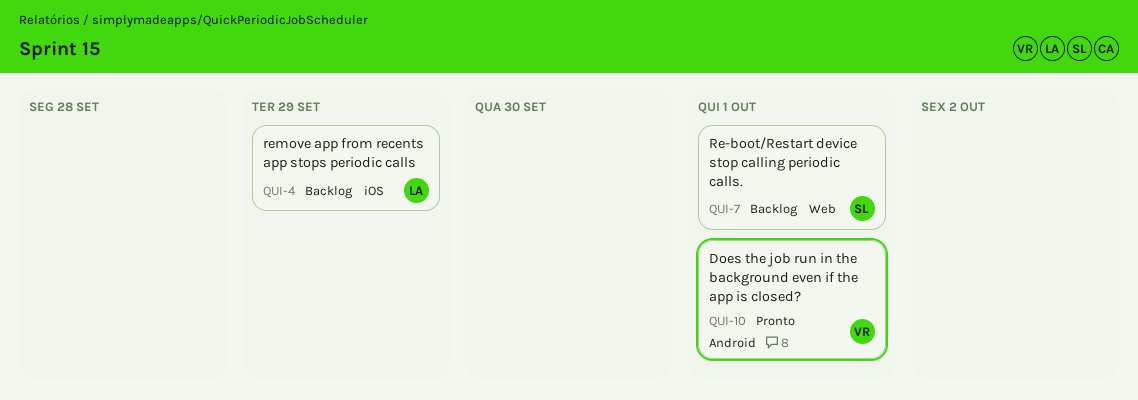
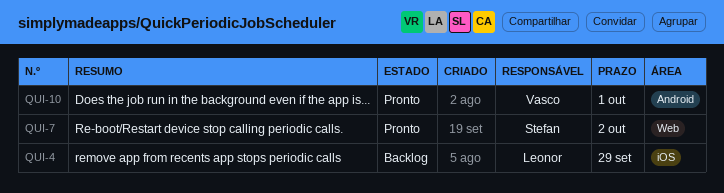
QUI-7, status: Backlog -> Pronto
QUI-7, due: Oct 1 -> Oct 2

